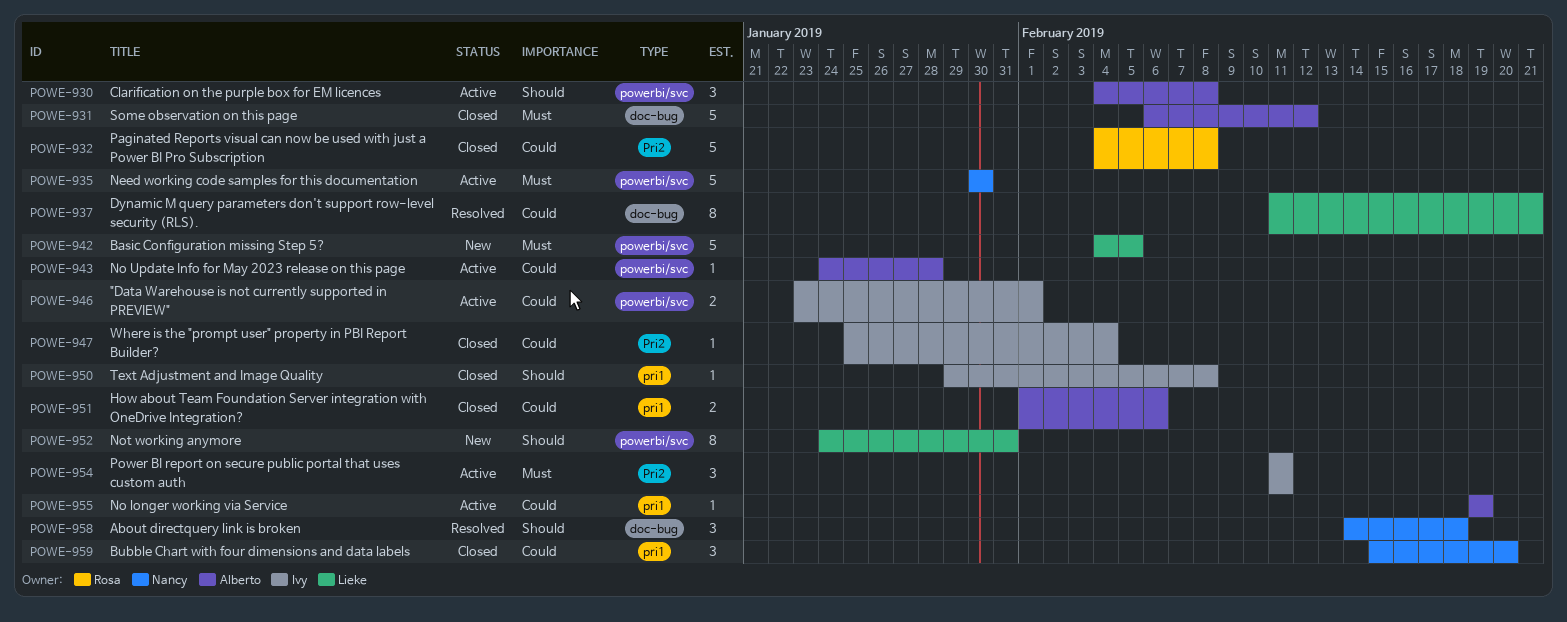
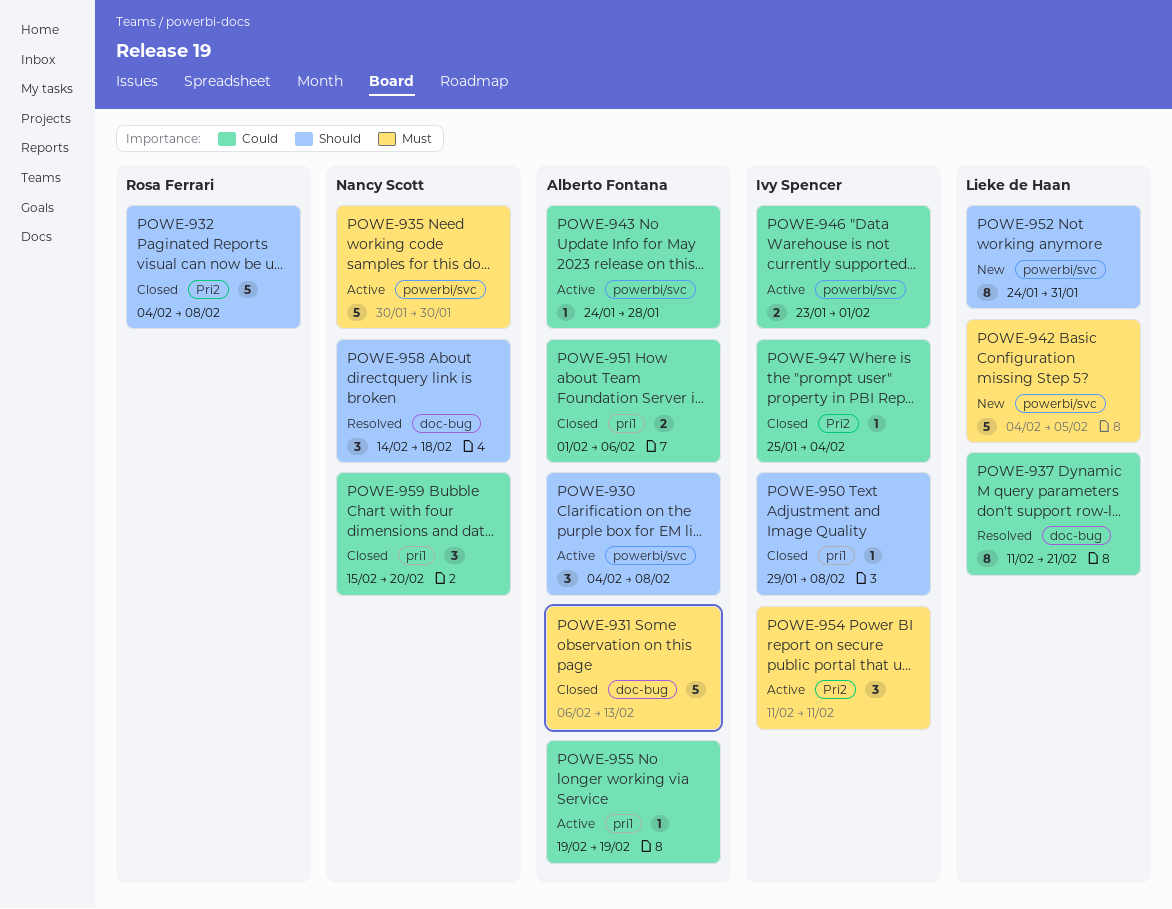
POWE-931, due: Feb 12 -> Feb 13
POWE-932, priority: Could -> Should

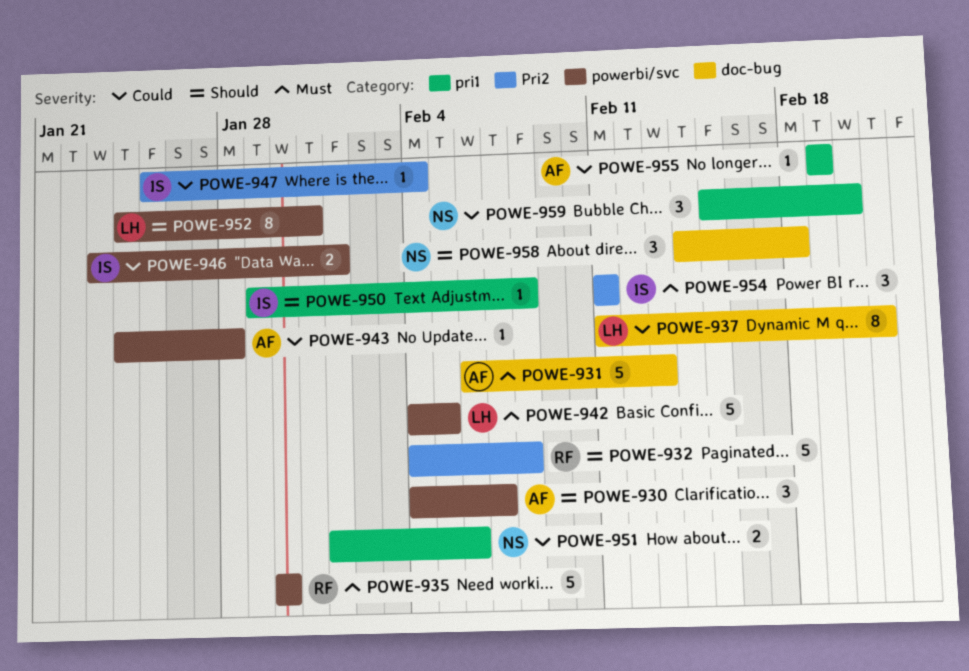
POWE-930, due: Feb 8 -> Feb 7
POWE-935, owner: Nancy Scott -> Rosa Ferrari
POWE-951, owner: Alberto Fontana -> Nancy Scott

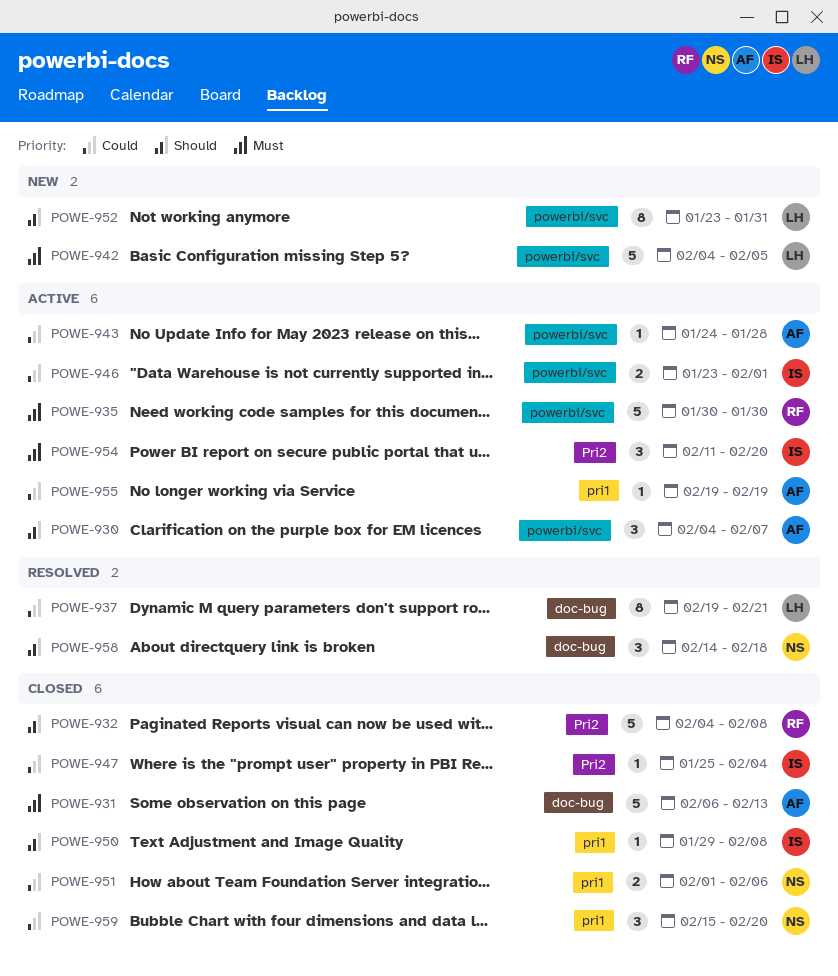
POWE-937, start: Feb 11 -> Feb 19
POWE-952, start: Jan 24 -> Jan 23
POWE-954, due: Feb 11 -> Feb 20

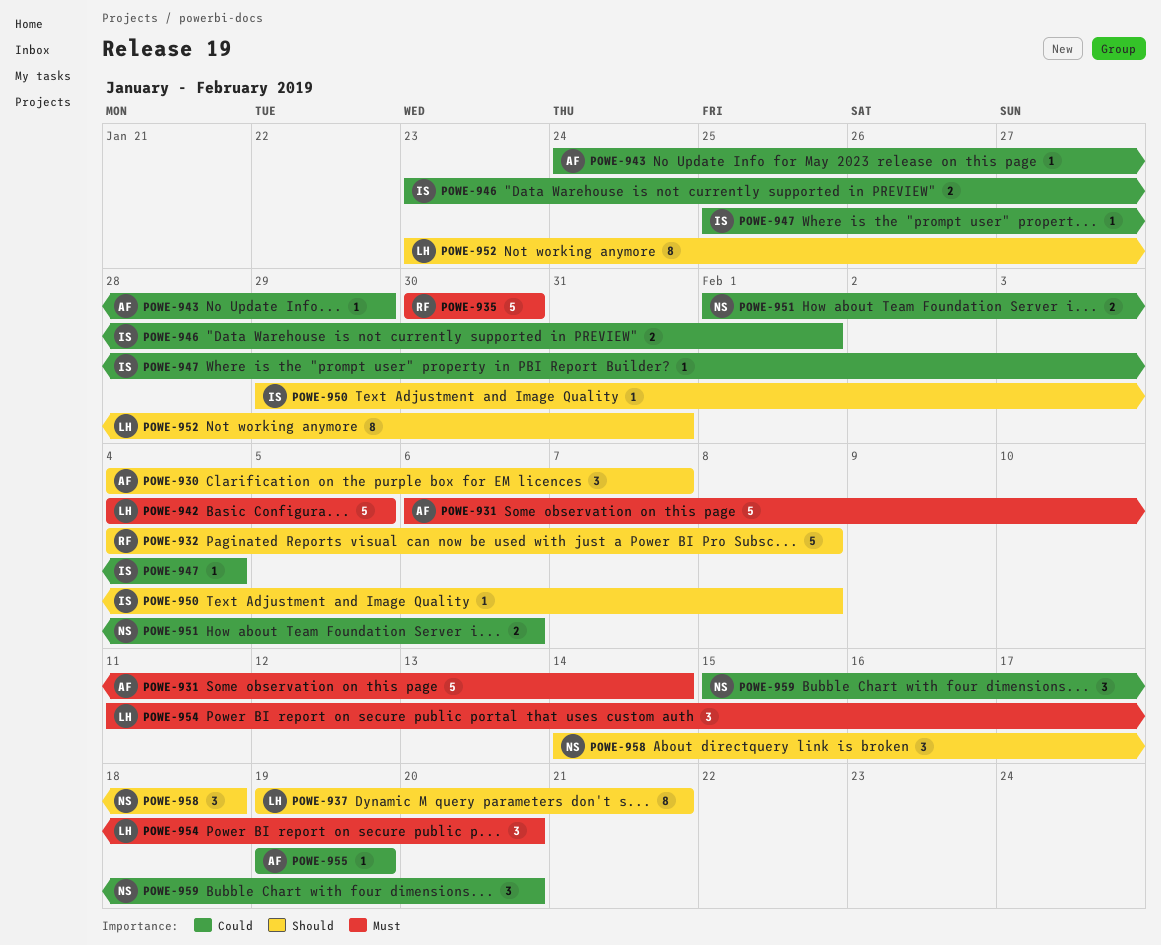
POWE-931, due: Feb 13 -> Feb 14
POWE-937, priority: Could -> Should
POWE-943, due: Jan 28 -> Jan 29
POWE-954, owner: IS -> LH

